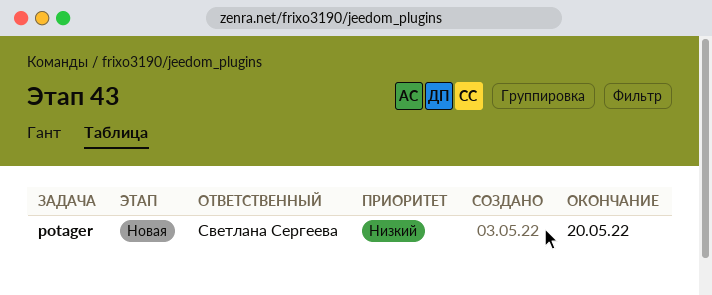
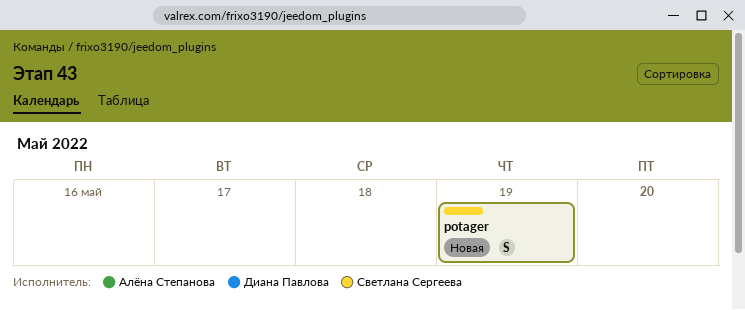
potager, due: May 20 -> May 19

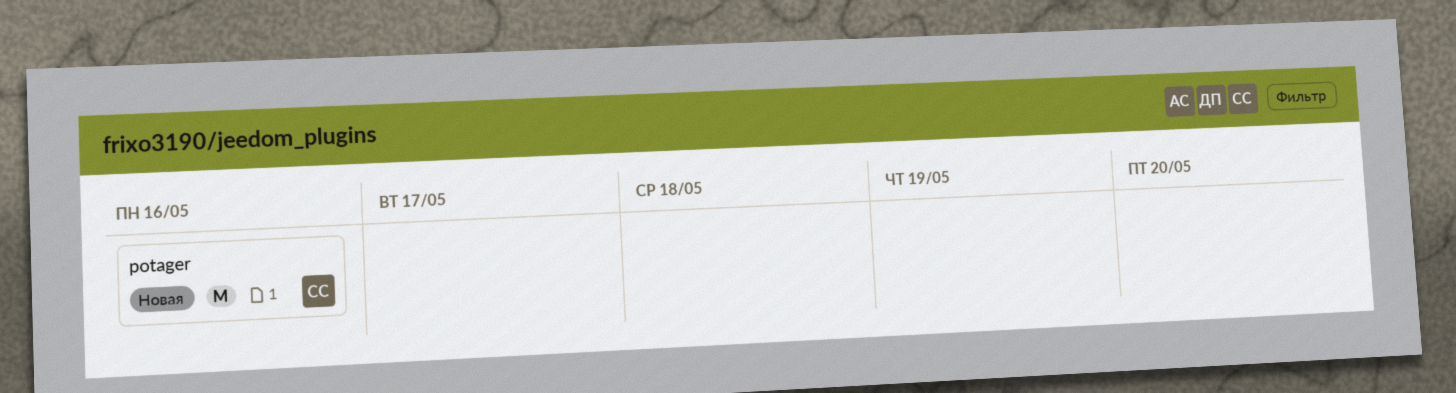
potager, estimate: S -> M
potager, due: May 19 -> May 16

